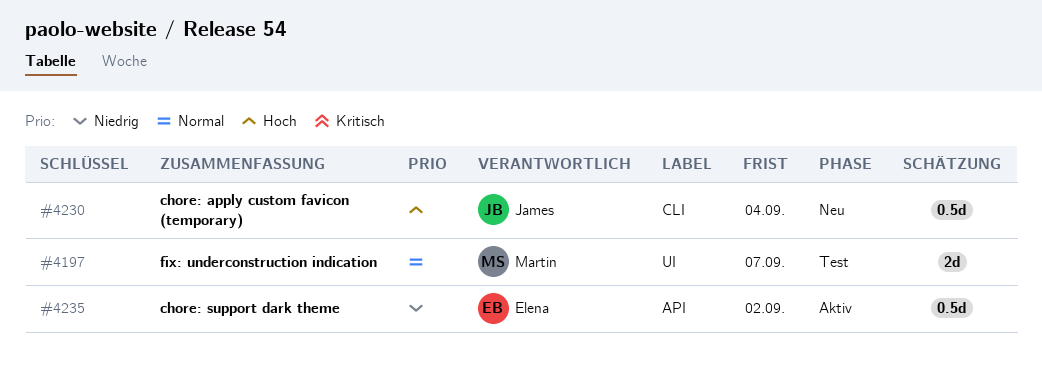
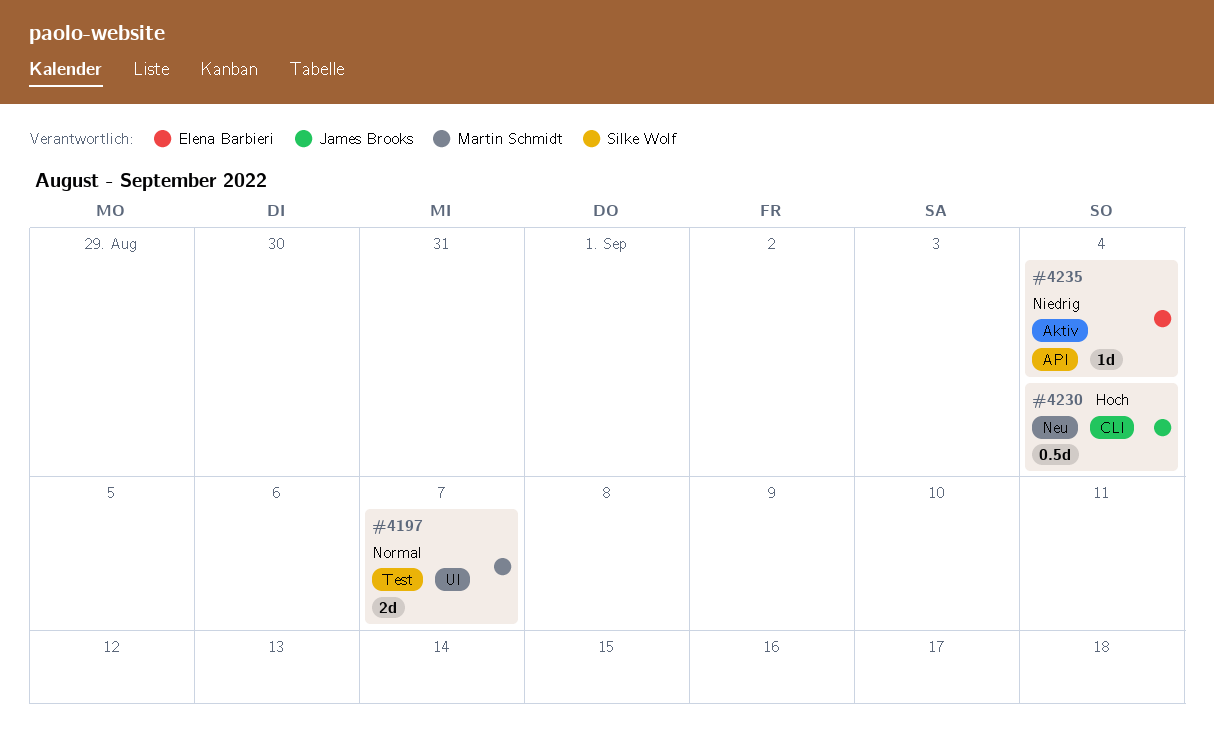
#4235, estimate: 0.5d -> 1d
#4235, due: Sep 2 -> Sep 4

